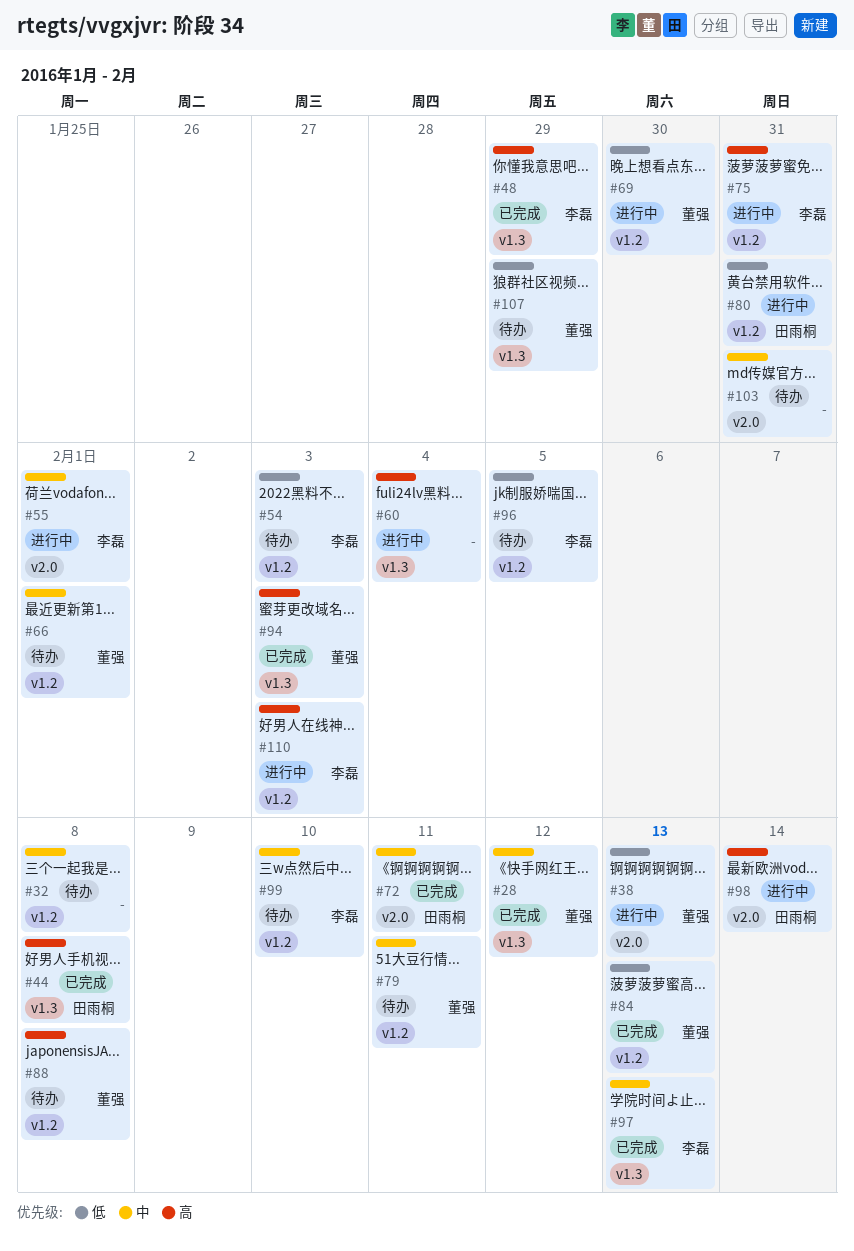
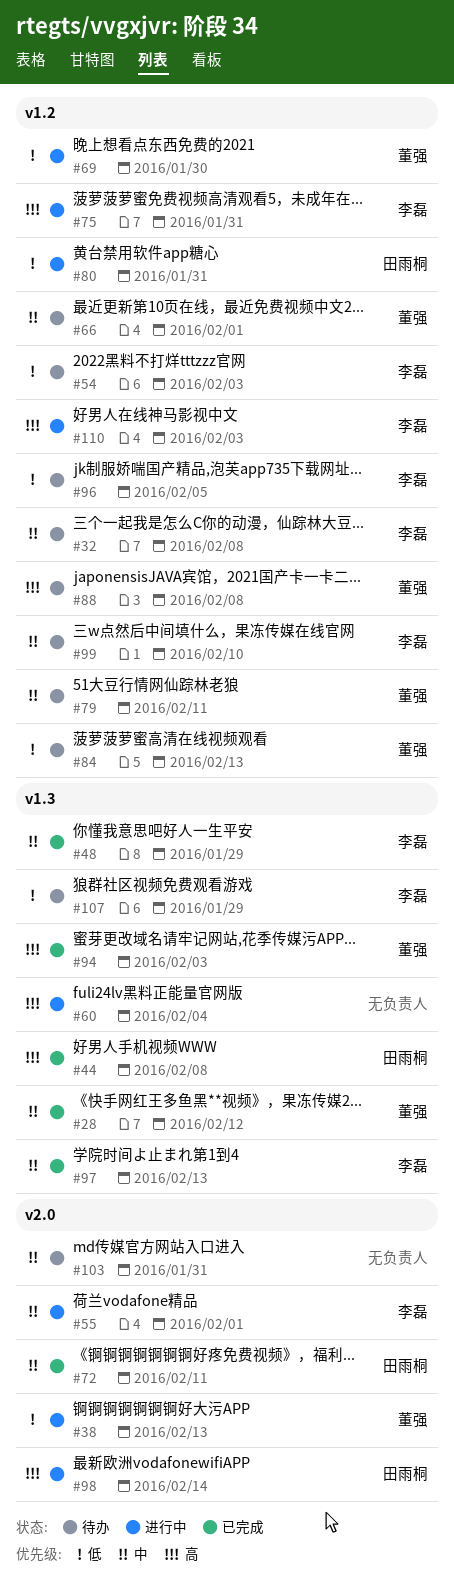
#32, owner: none -> 李磊
#48, priority: 高 -> 中
#84, status: 已完成 -> 待办
#107, owner: 董强 -> 李磊

